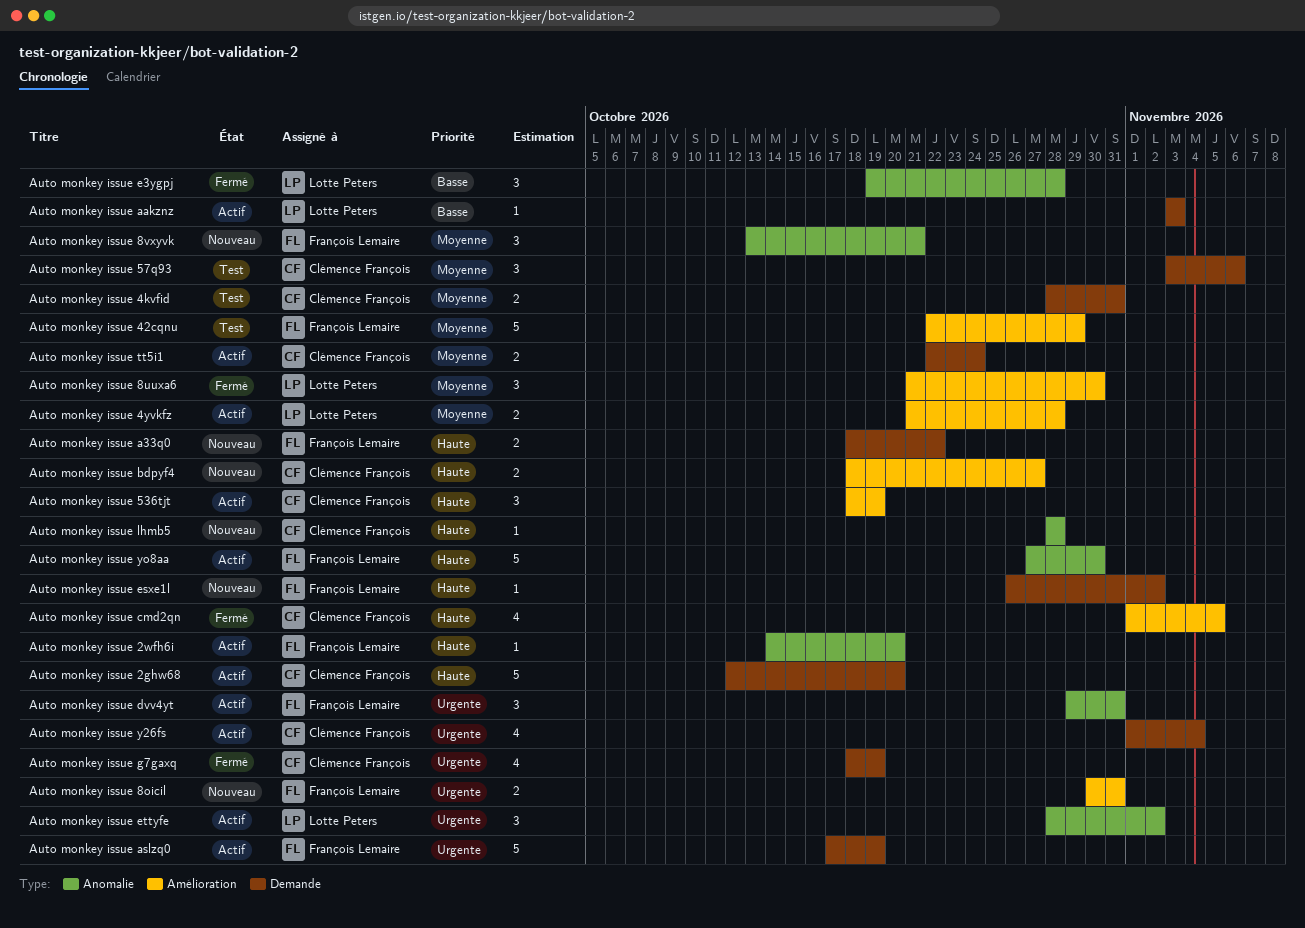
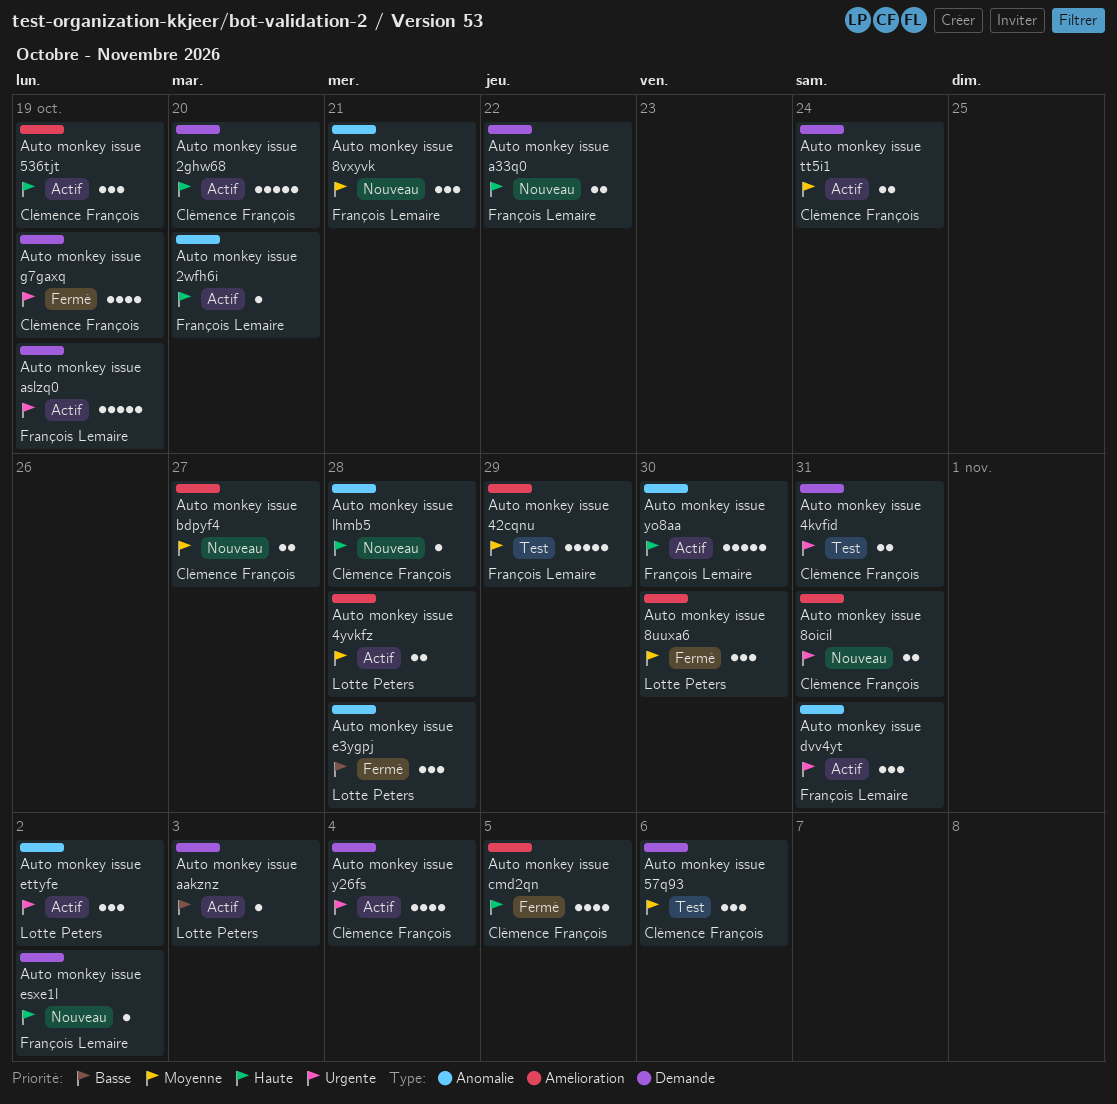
Auto monkey issue 4kvfid, priority: Moyenne -> Urgente
Auto monkey issue 8oicil, owner: François Lemaire -> Clémence François
Auto monkey issue bdpyf4, priority: Haute -> Moyenne

